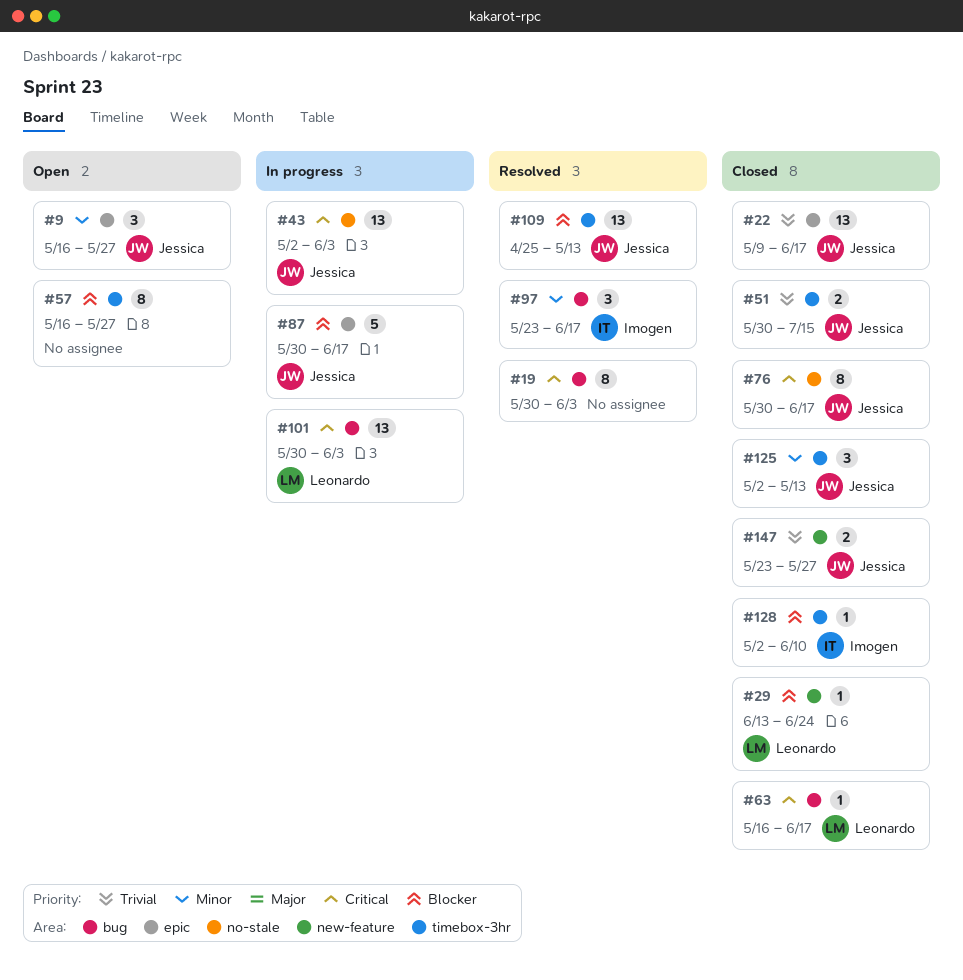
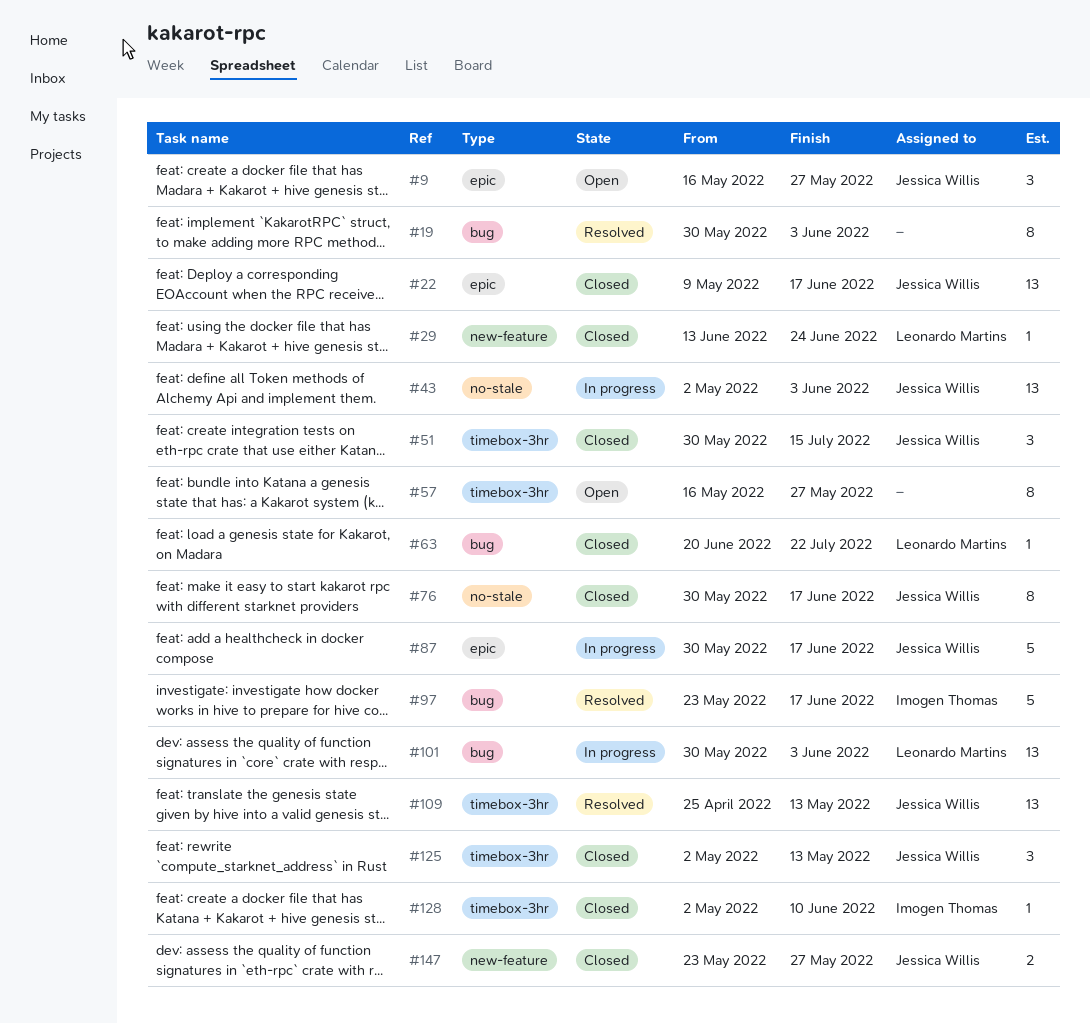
#51, estimate: 2 -> 3
#63, start: May 16 -> Jun 20
#63, due: Jun 17 -> Jul 22
#97, estimate: 3 -> 5

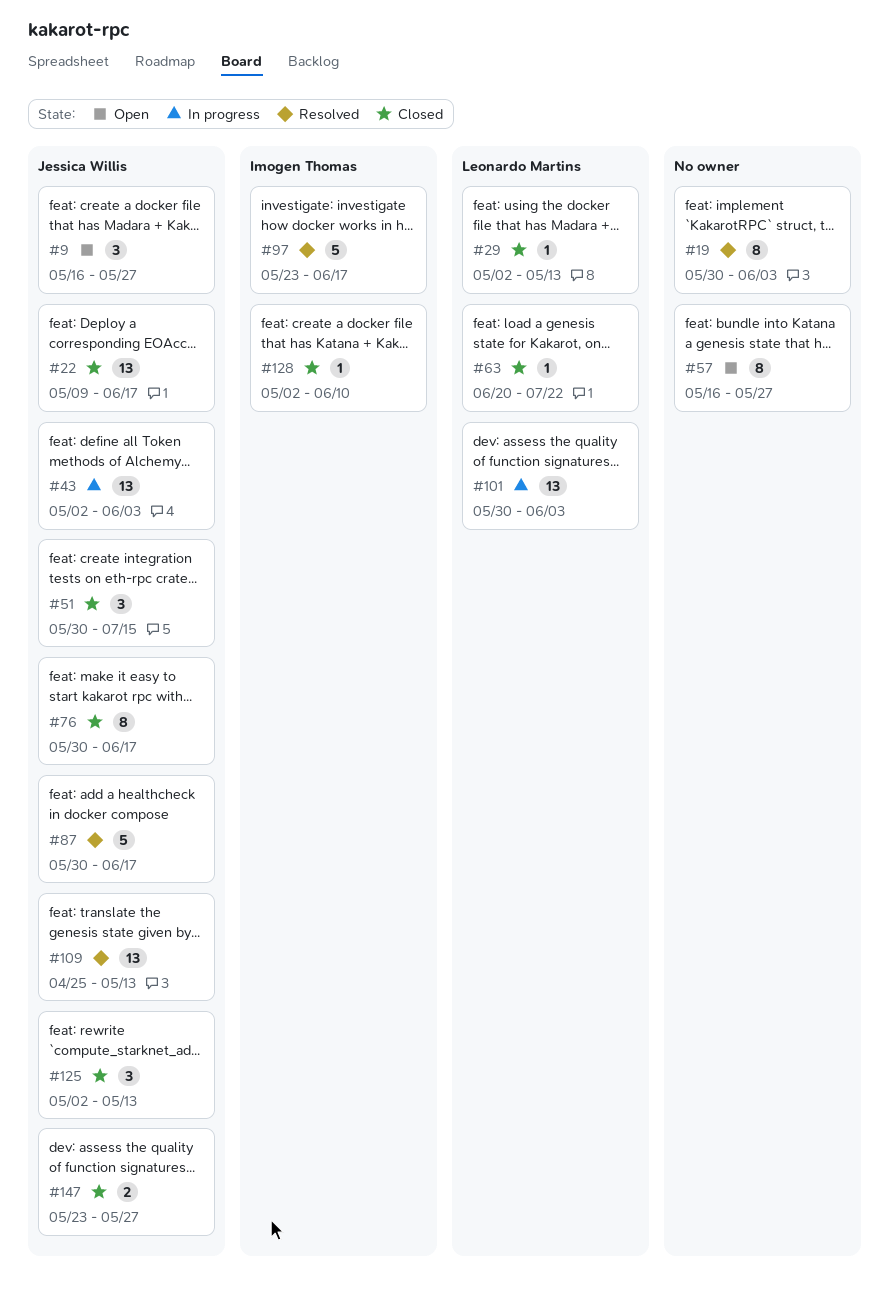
#29, start: Jun 13 -> May 2
#29, due: Jun 24 -> May 13
#87, status: In progress -> Resolved

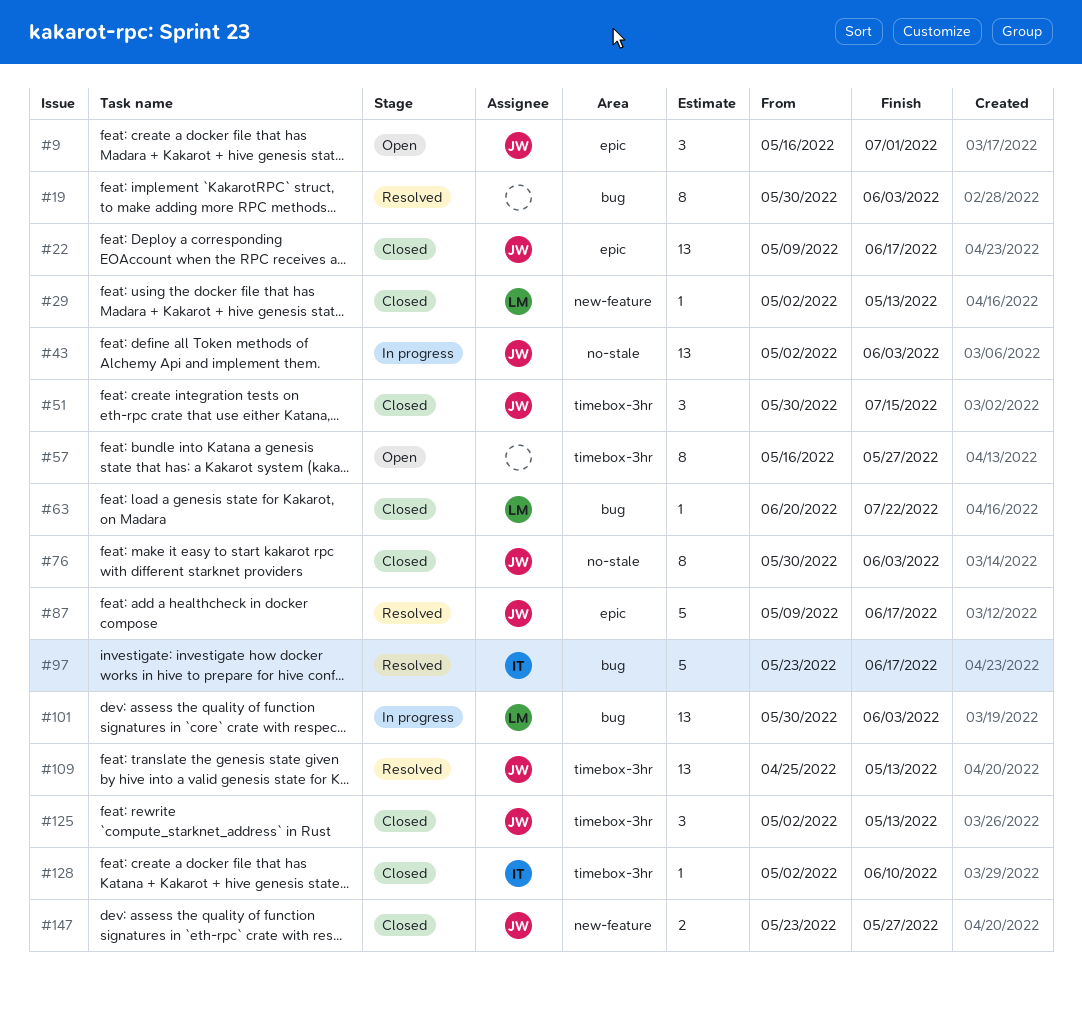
#9, due: May 27 -> Jul 1
#76, due: Jun 17 -> Jun 3
#87, start: May 30 -> May 9

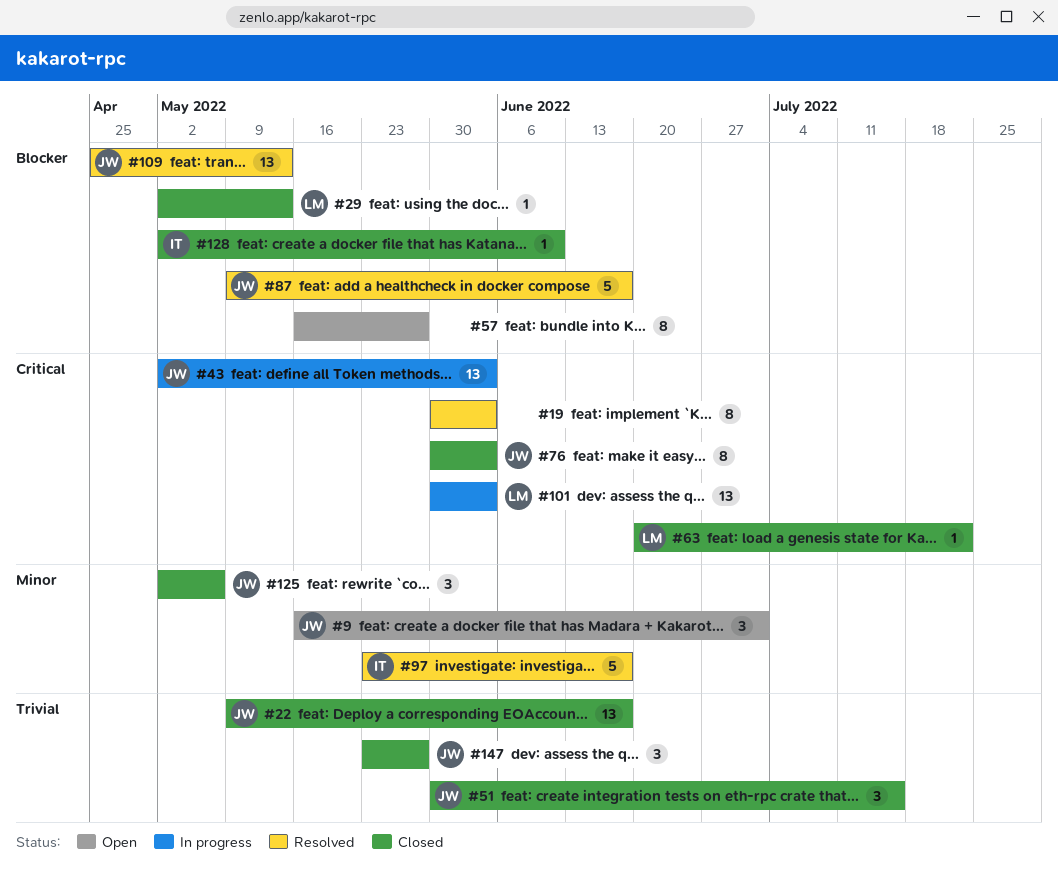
#125, due: May 13 -> May 6
#147, estimate: 2 -> 3

